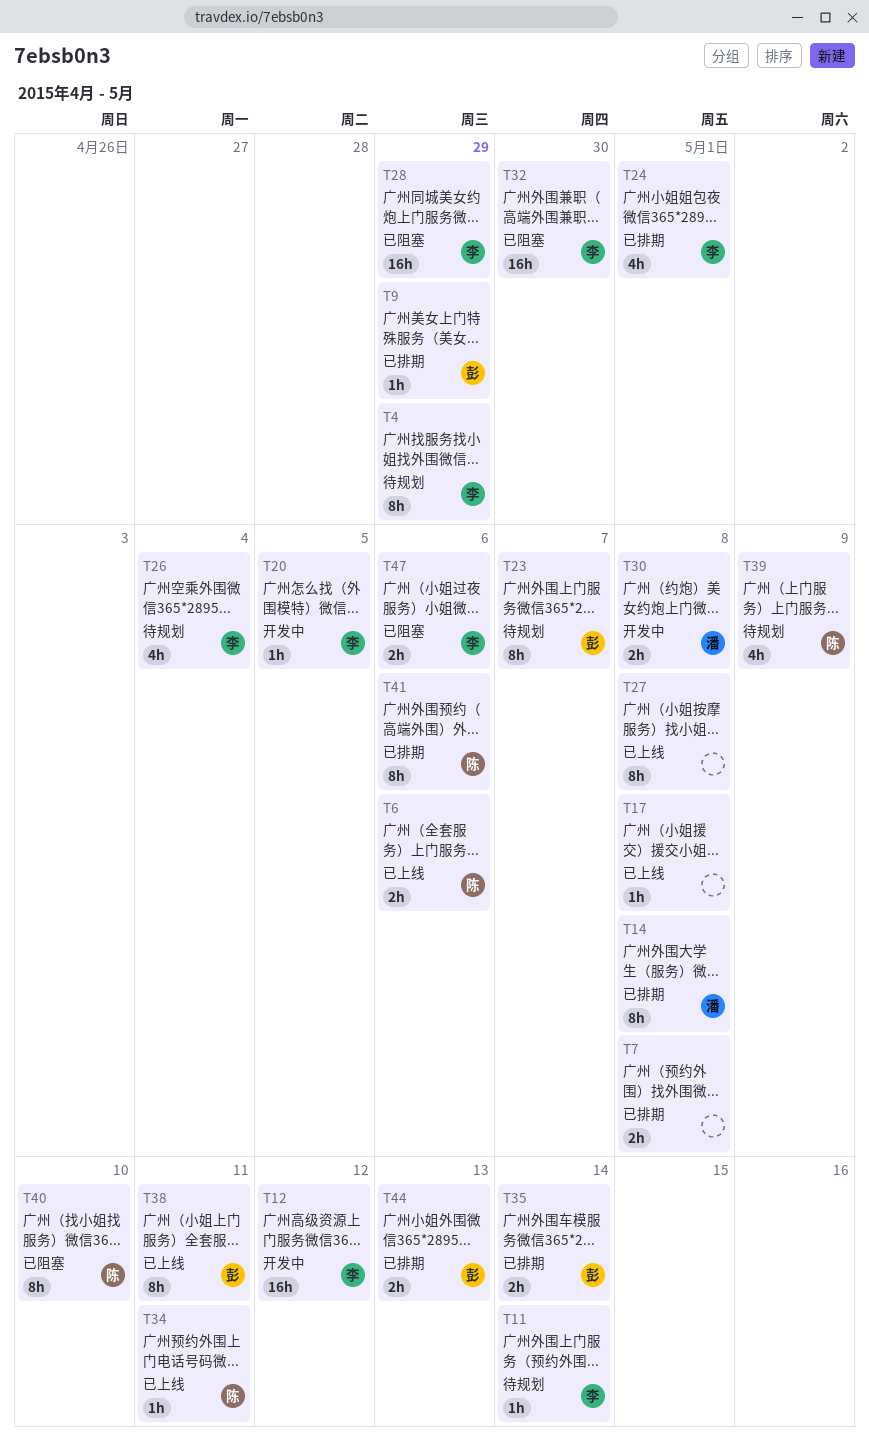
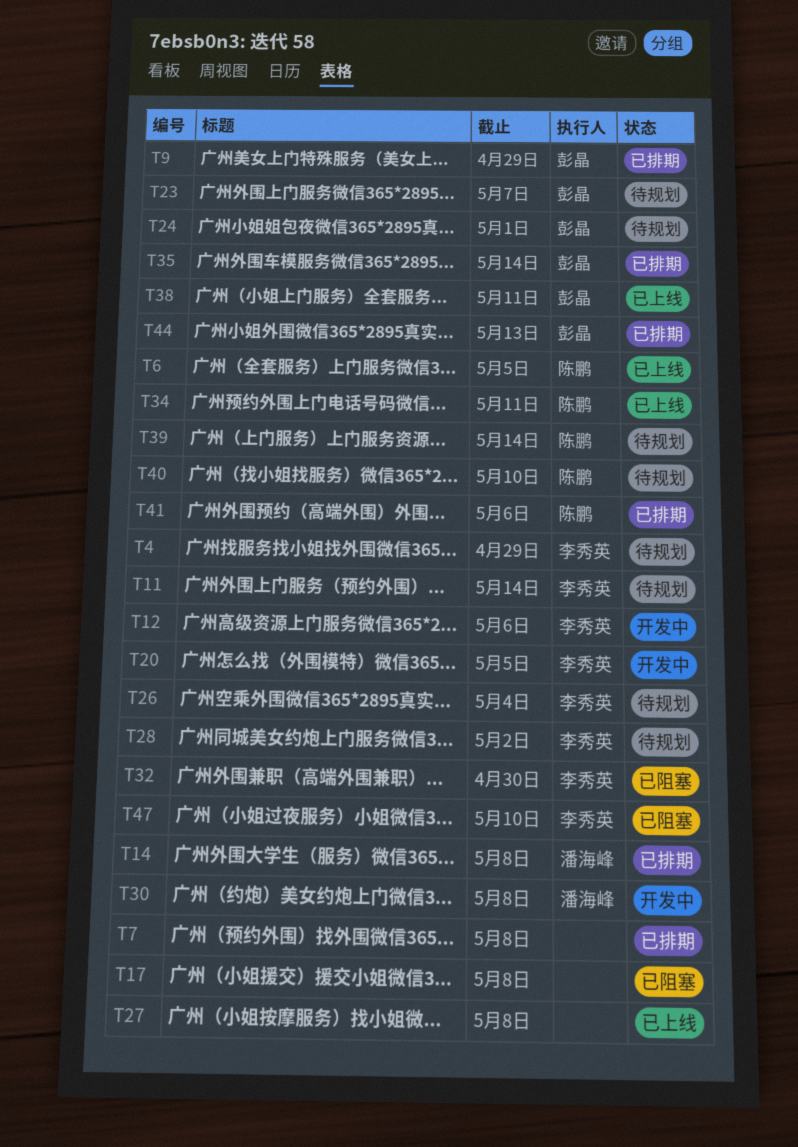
T6, due: May 6 -> May 5
T12, due: May 12 -> May 6
T17, status: 已上线 -> 已阻塞
T24, status: 已排期 -> 待规划
T24, owner: 李秀英 -> 彭晶
T28, status: 已阻塞 -> 待规划
T28, due: Apr 29 -> May 2
T39, due: May 9 -> May 14
T40, status: 已阻塞 -> 待规划
T47, due: May 6 -> May 10

